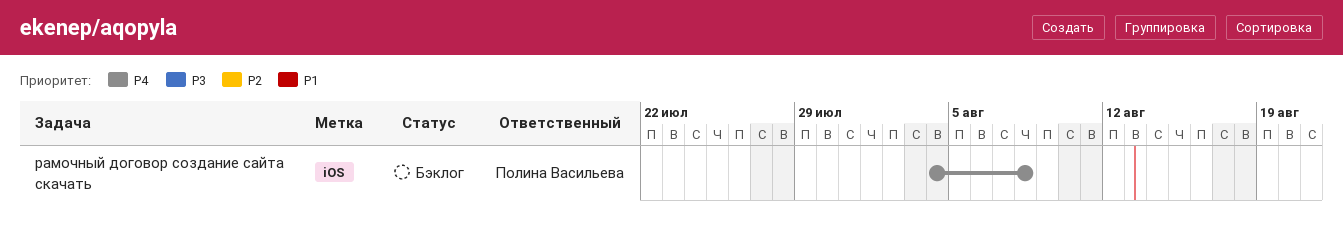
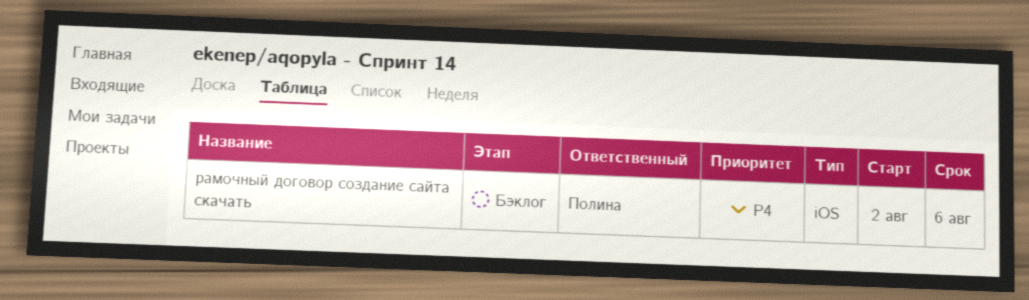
рамочный договор создание сайта скачать, start: Aug 4 -> Aug 2
рамочный договор создание сайта скачать, due: Aug 8 -> Aug 6

